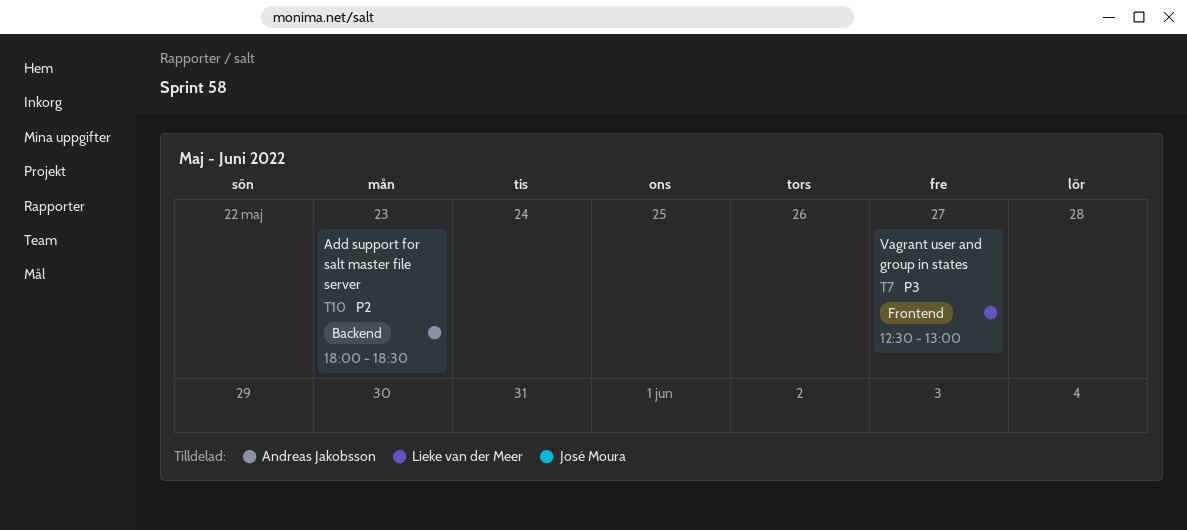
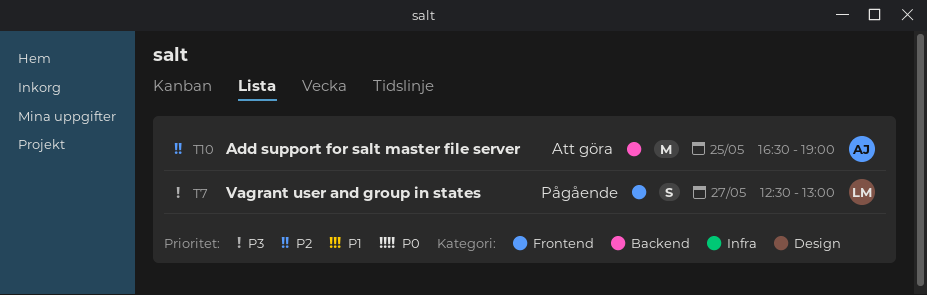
T10, day: May 23 -> May 25
T10, begins: 18:00 -> 16:30
T10, ends: 18:30 -> 19:00

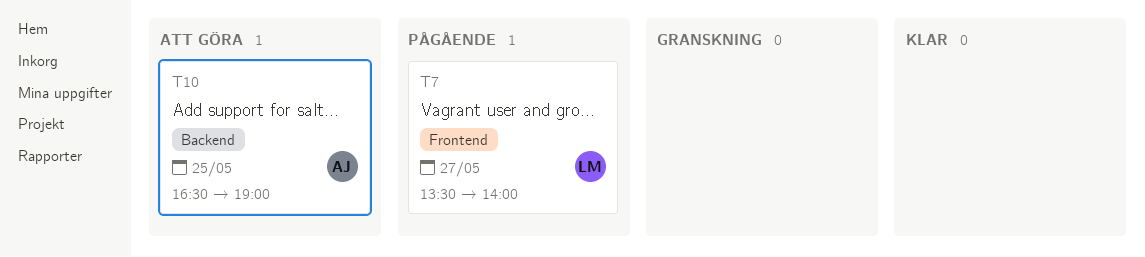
T7, begins: 12:30 -> 13:30
T7, ends: 13:00 -> 14:00

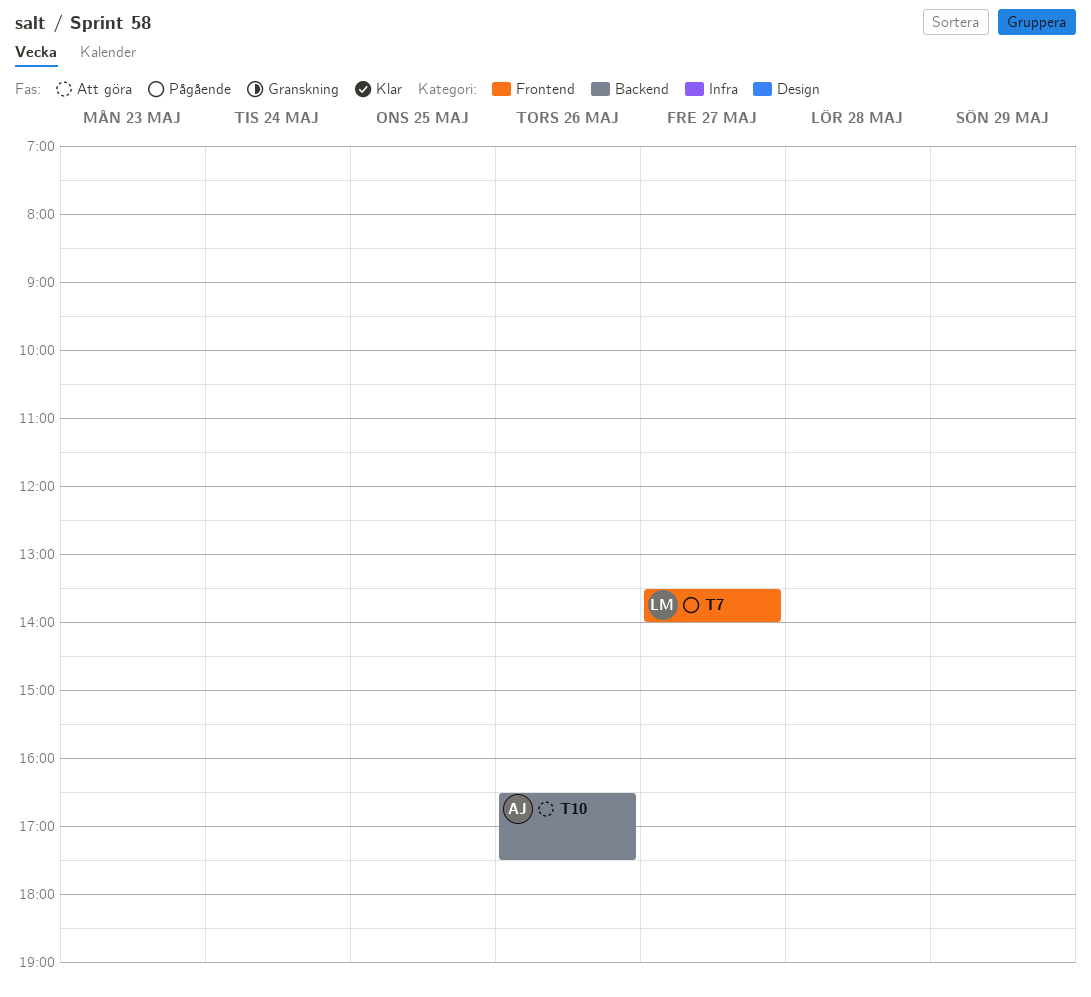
T10, day: May 25 -> May 26
T10, ends: 19:00 -> 17:30

